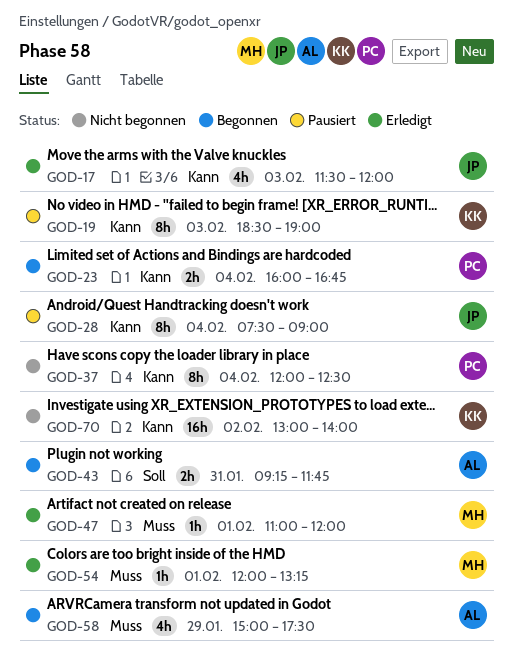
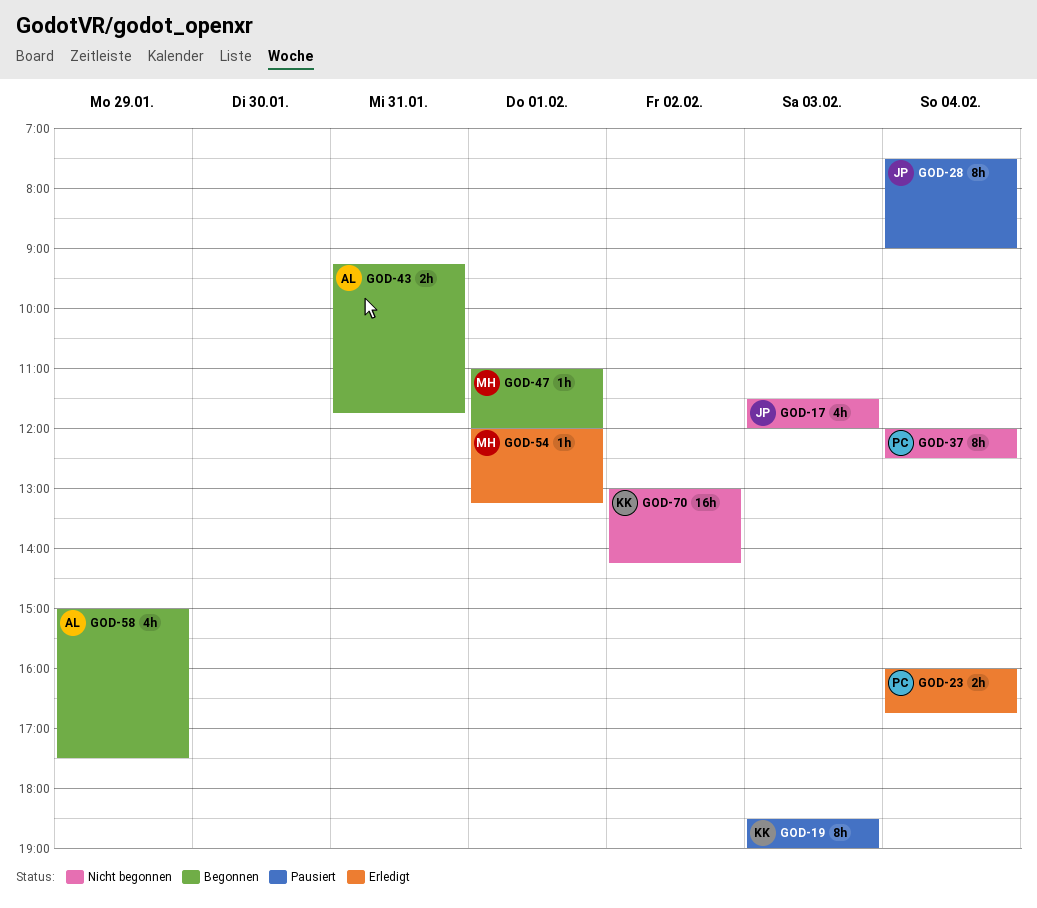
GOD-17, status: Erledigt -> Nicht begonnen
GOD-23, status: Begonnen -> Erledigt
GOD-47, status: Erledigt -> Begonnen
GOD-70, ends: 14:00 -> 14:15

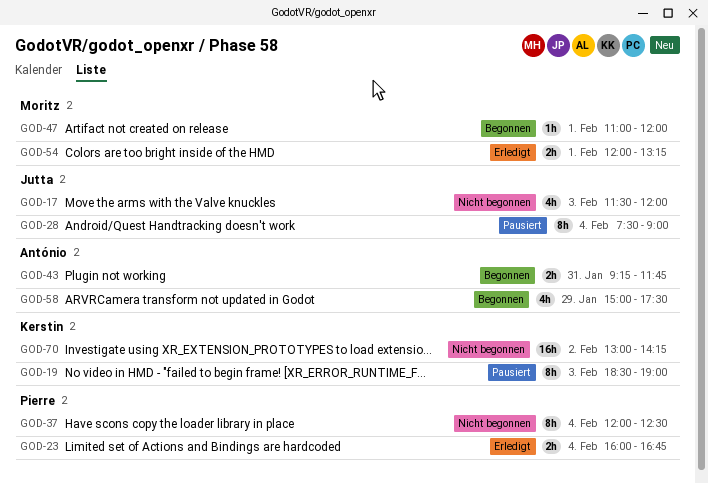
GOD-54, estimate: 1h -> 2h

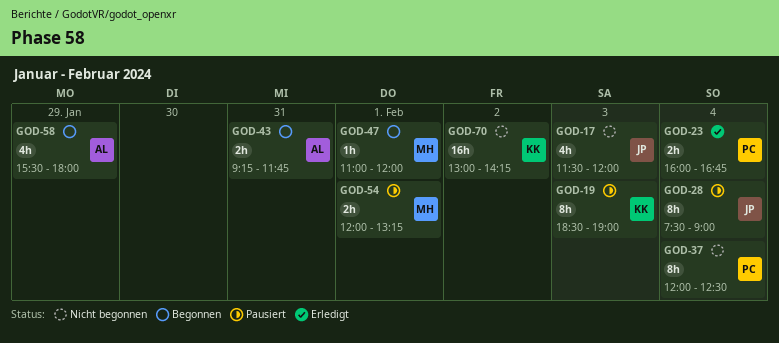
GOD-54, status: Erledigt -> Pausiert
GOD-58, begins: 15:00 -> 15:30
GOD-58, ends: 17:30 -> 18:00

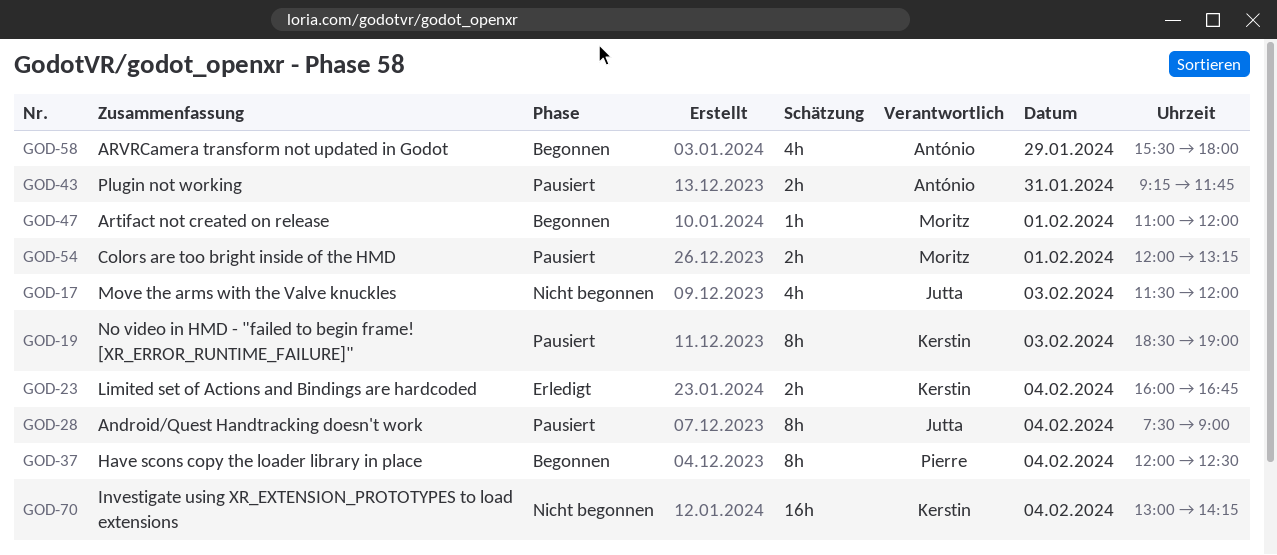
GOD-23, owner: Pierre -> Kerstin
GOD-37, status: Nicht begonnen -> Begonnen
GOD-43, status: Begonnen -> Pausiert
GOD-70, day: Feb 2 -> Feb 4

